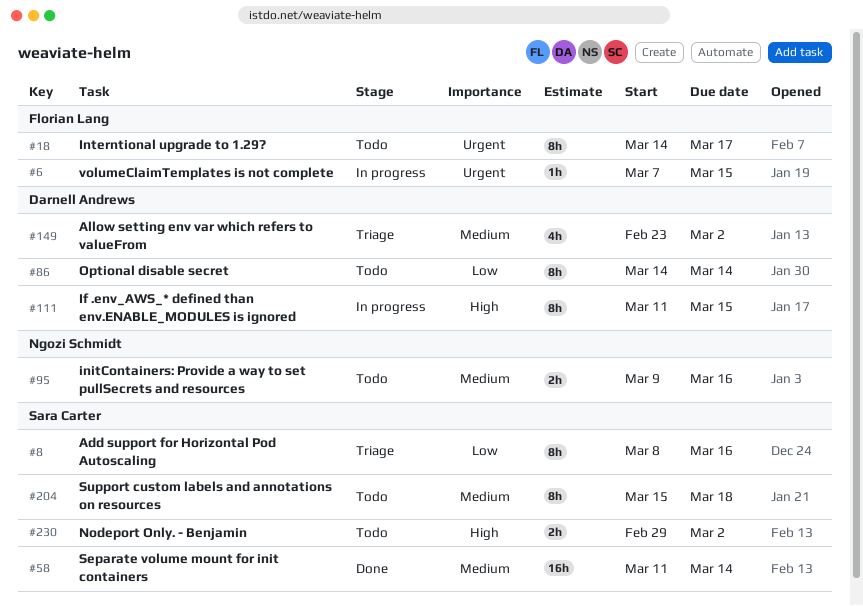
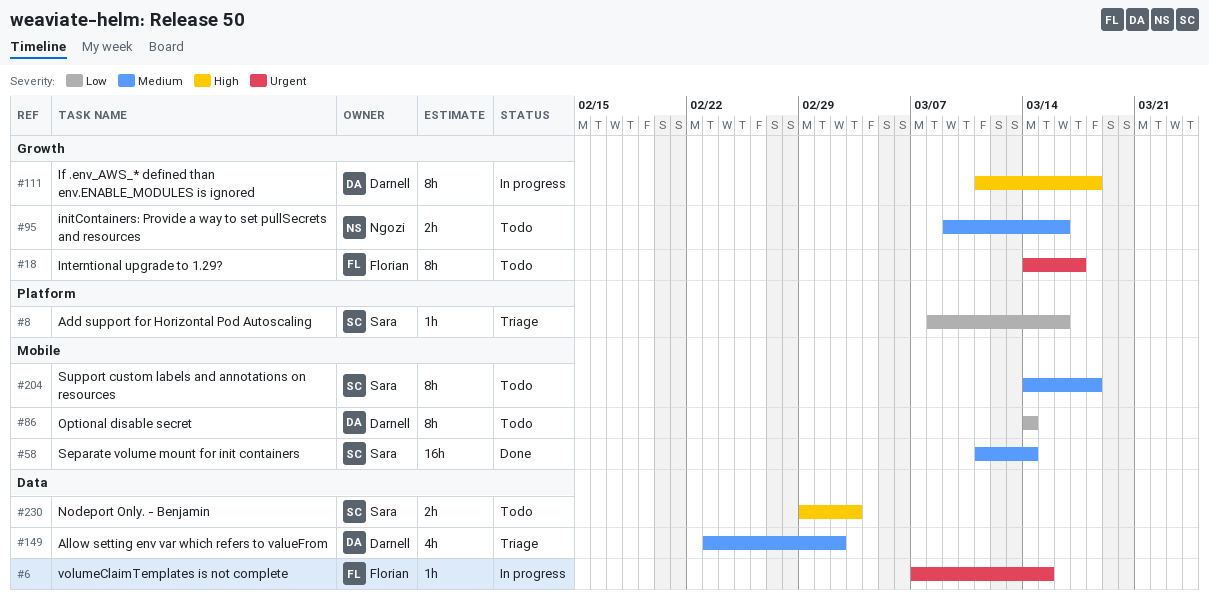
#8, estimate: 8h -> 1h
#111, due: Mar 15 -> Mar 18
#204, start: Mar 15 -> Mar 14
#230, due: Mar 2 -> Mar 3

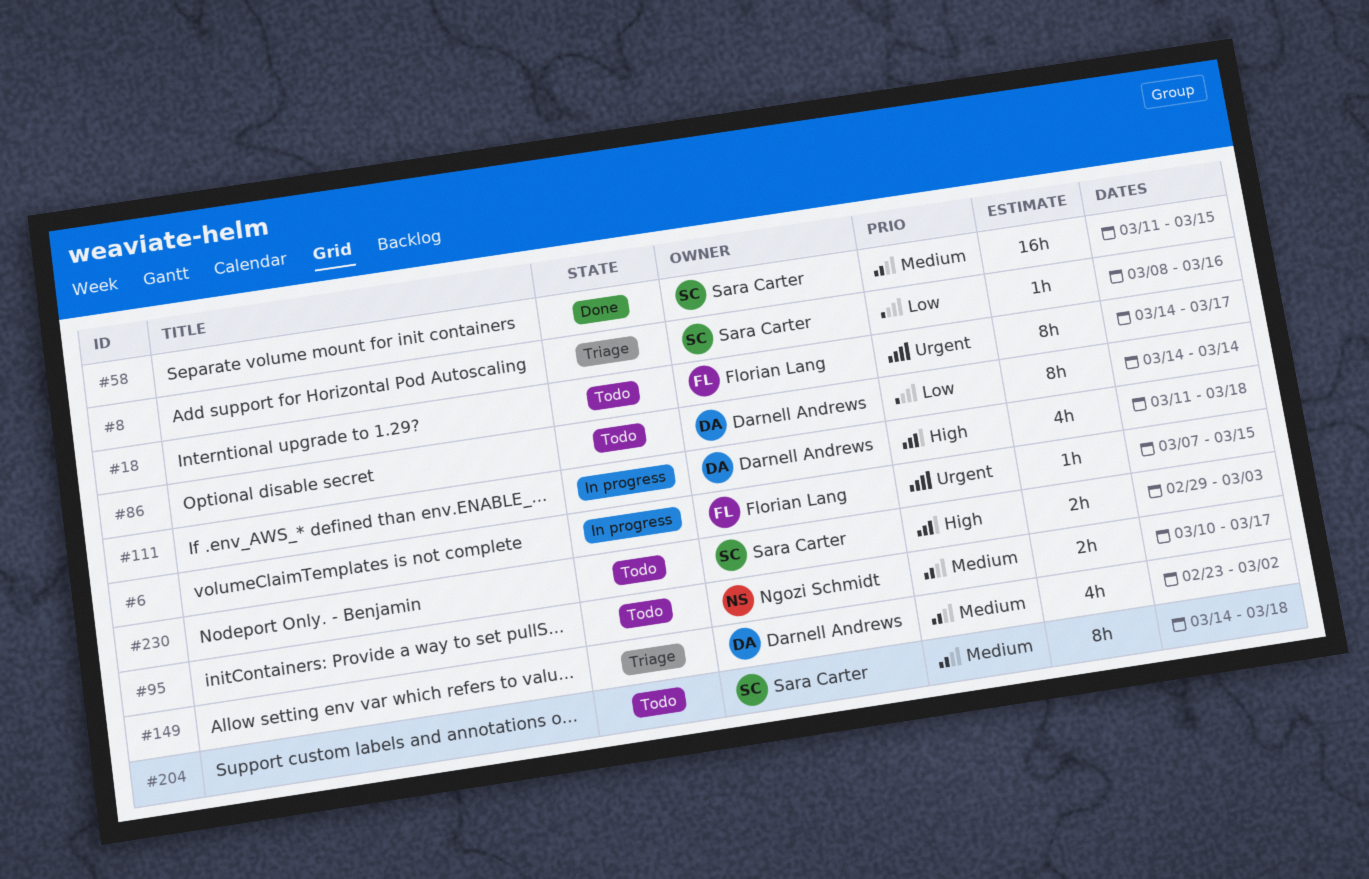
#58, due: Mar 14 -> Mar 15
#95, start: Mar 9 -> Mar 10
#95, due: Mar 16 -> Mar 17
#111, estimate: 8h -> 4h

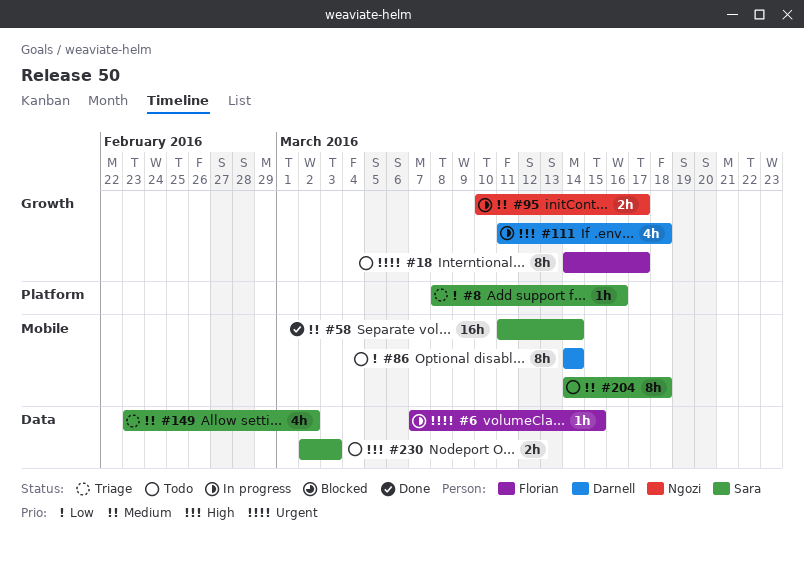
#58, due: Mar 15 -> Mar 14
#95, status: Todo -> In progress
#149, owner: Darnell Andrews -> Sara Carter
#230, start: Feb 29 -> Mar 2

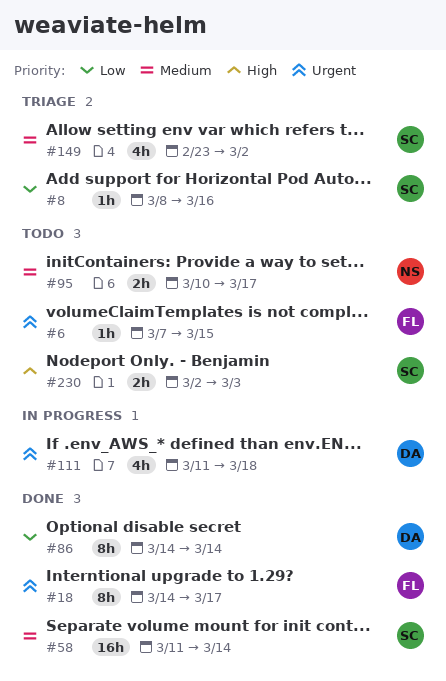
#6, status: In progress -> Todo
#18, status: Todo -> Done
#86, status: Todo -> Done
#95, status: In progress -> Todo
#111, priority: High -> Urgent
#204: present -> none

